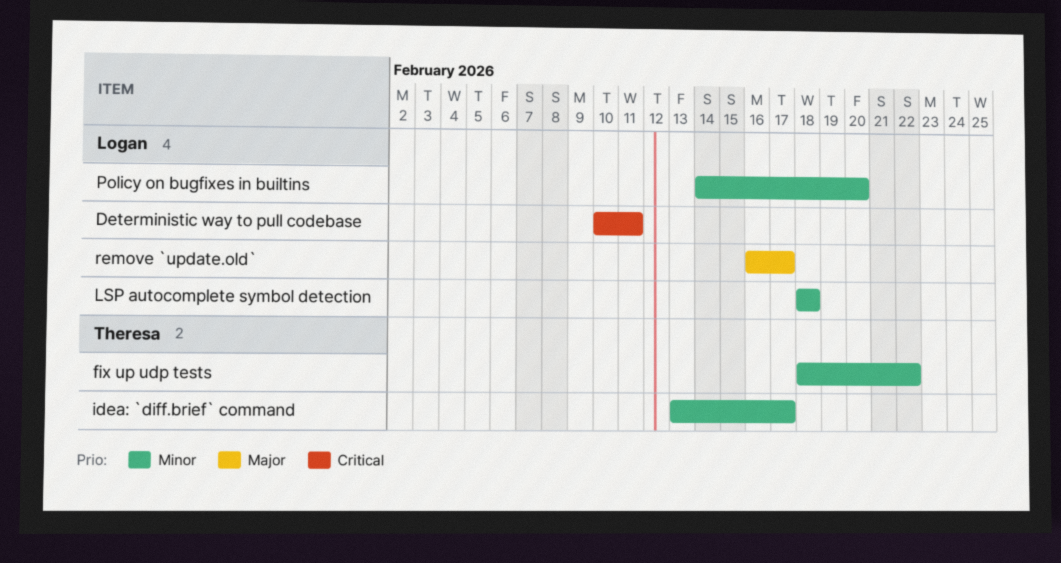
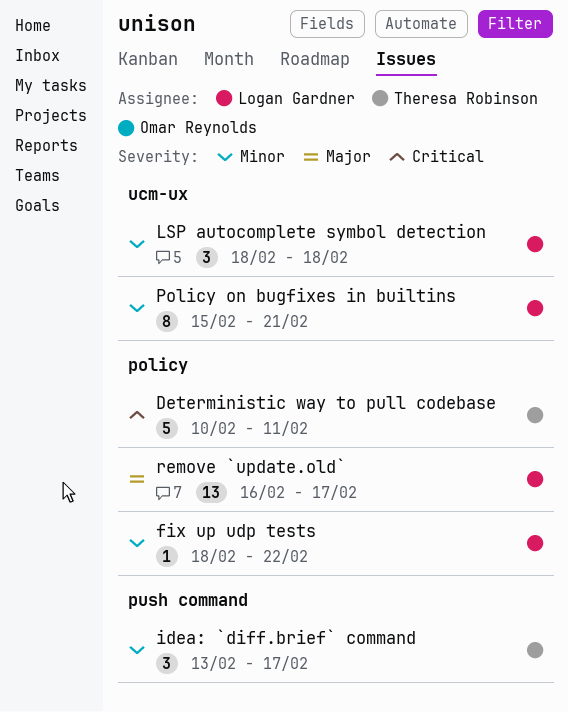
Deterministic way to pull codebase, owner: Logan Gardner -> Theresa Robinson
fix up udp tests, owner: Theresa Robinson -> Logan Gardner
Policy on bugfixes in builtins, start: Feb 14 -> Feb 15
Policy on bugfixes in builtins, due: Feb 20 -> Feb 21

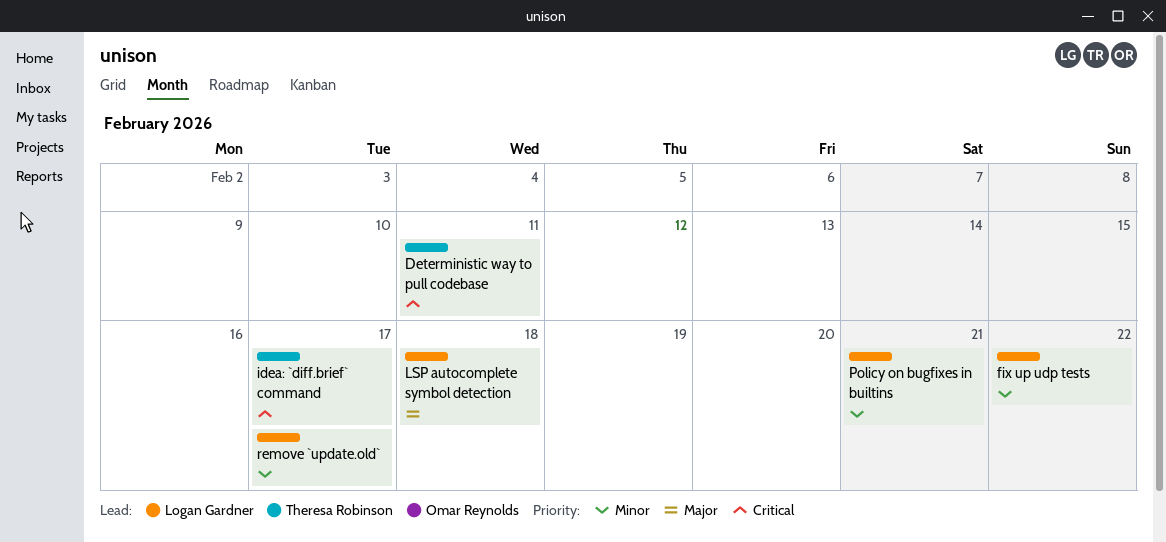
idea: `diff.brief` command, priority: Minor -> Critical
LSP autocomplete symbol detection, priority: Minor -> Major
remove `update.old`, priority: Major -> Minor

